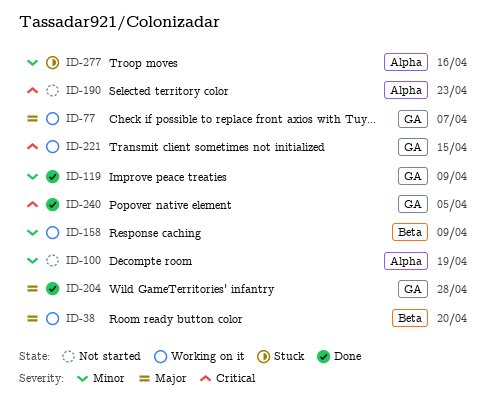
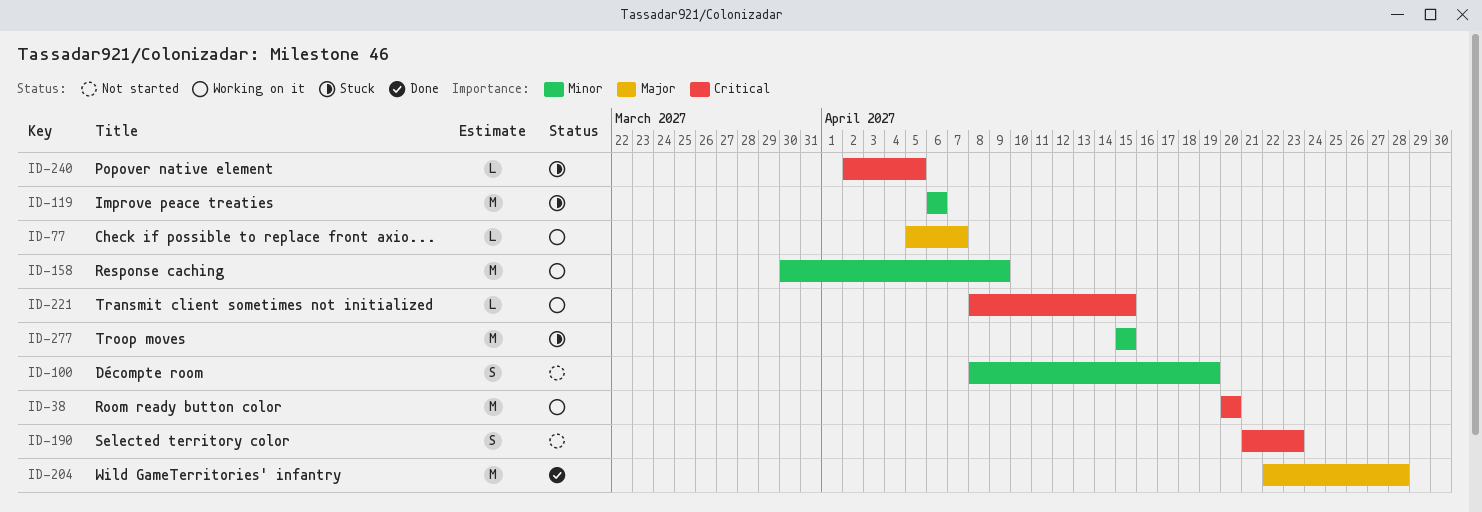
ID-38, priority: Major -> Critical
ID-119, status: Done -> Stuck
ID-119, due: Apr 9 -> Apr 6
ID-240, status: Done -> Stuck
ID-277, due: Apr 16 -> Apr 15

